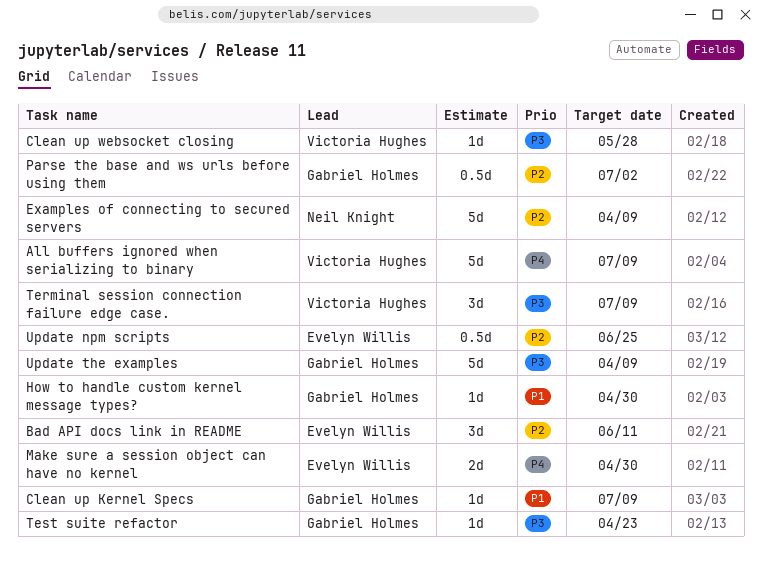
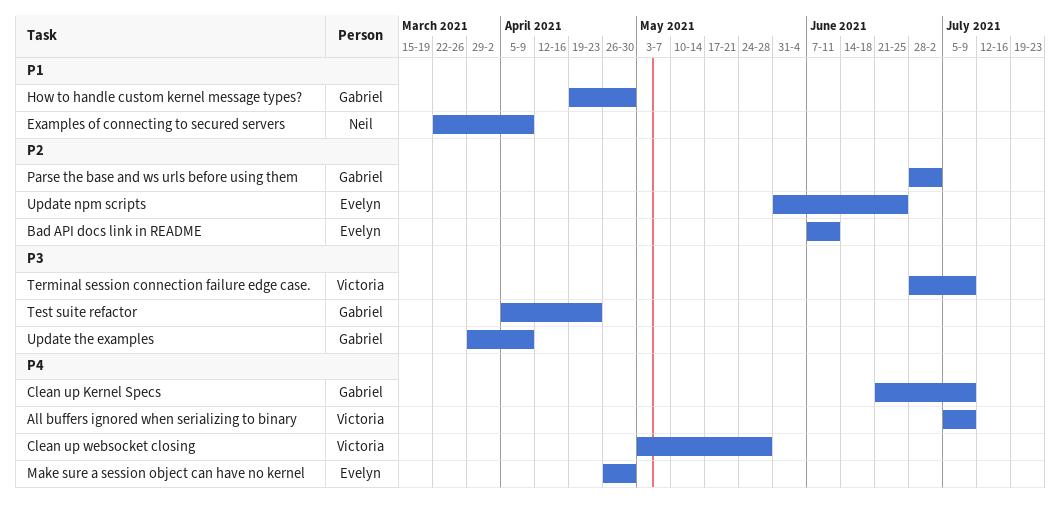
Clean up Kernel Specs, priority: P1 -> P4
Clean up websocket closing, priority: P3 -> P4
Examples of connecting to secured servers, priority: P2 -> P1

